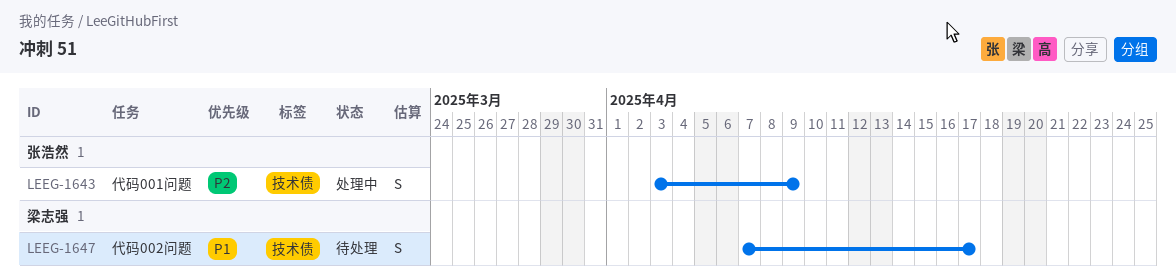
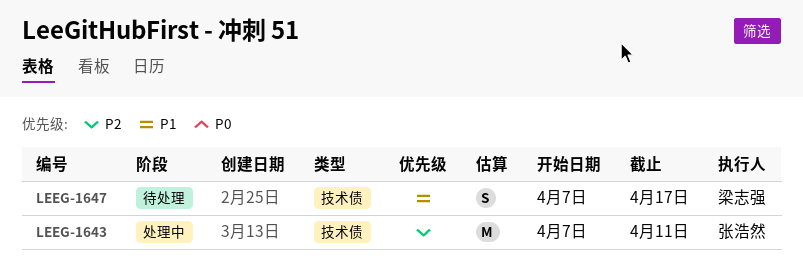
LEEG-1643, estimate: S -> M
LEEG-1643, start: Apr 3 -> Apr 7
LEEG-1643, due: Apr 9 -> Apr 11

